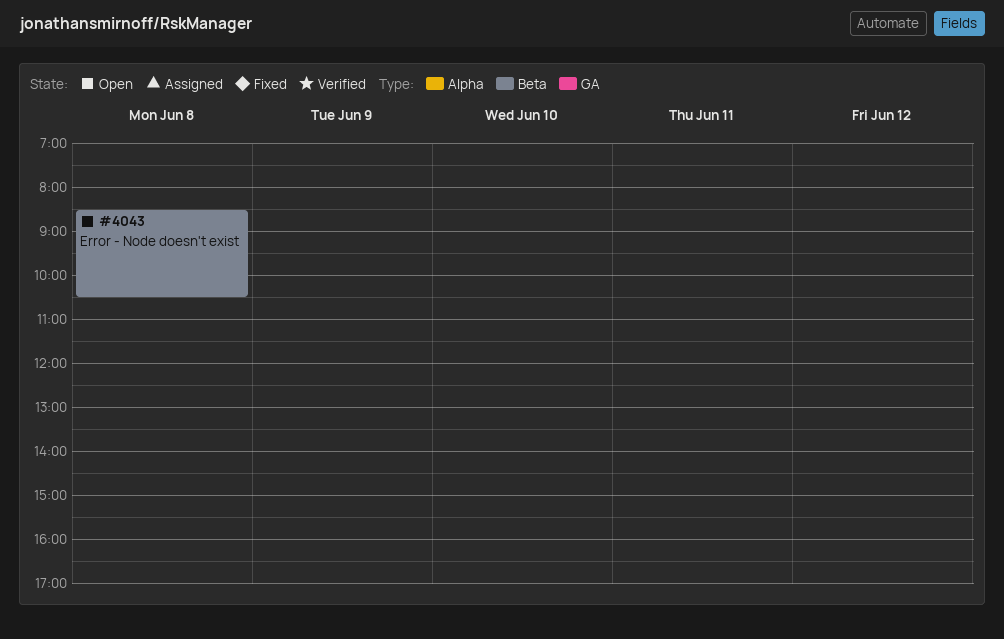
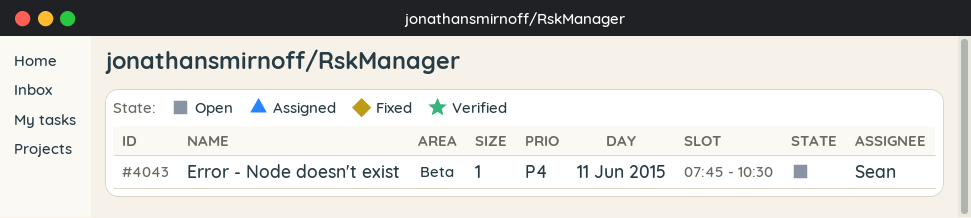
#4043, day: Jun 8 -> Jun 11
#4043, begins: 08:30 -> 07:45

